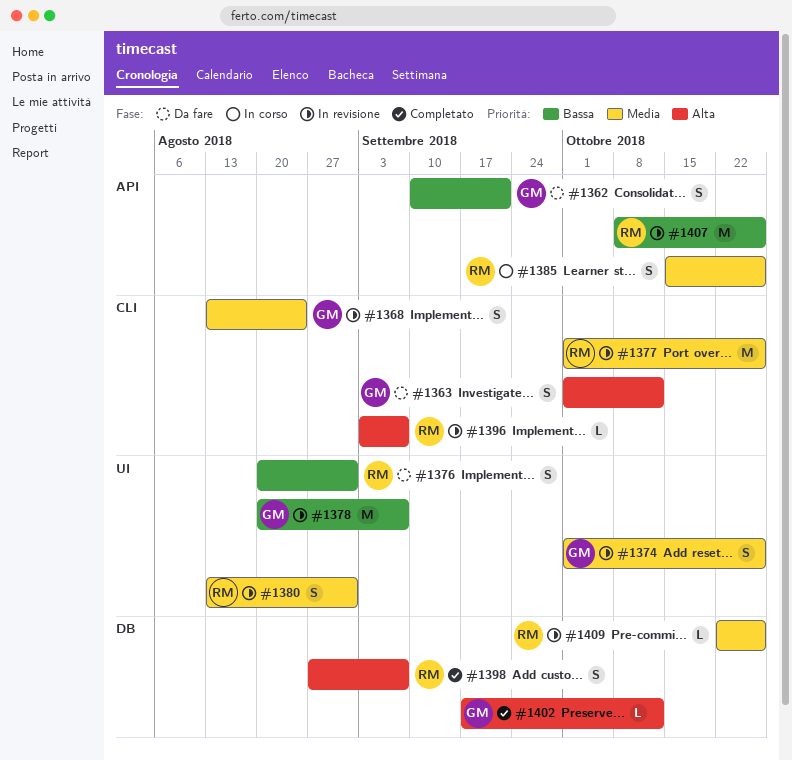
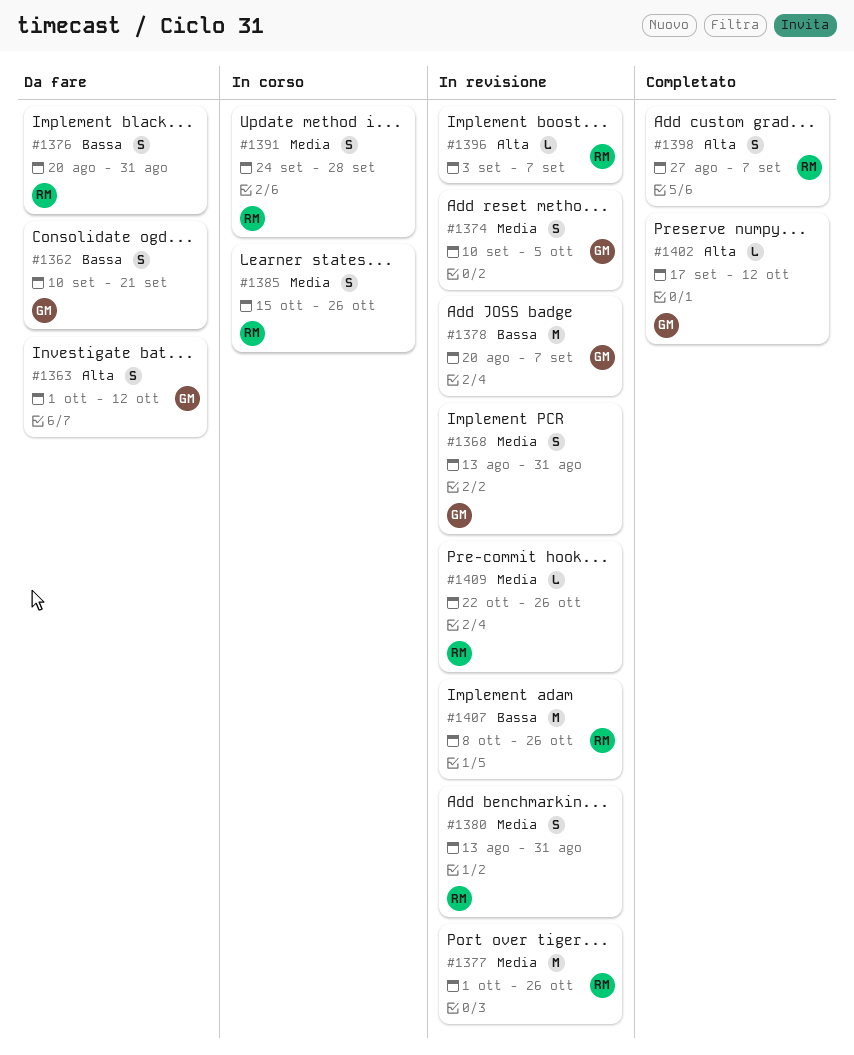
#1368, due: Aug 24 -> Aug 31
#1374, start: Oct 1 -> Sep 10
#1374, due: Oct 26 -> Oct 5
#1391: none -> present

